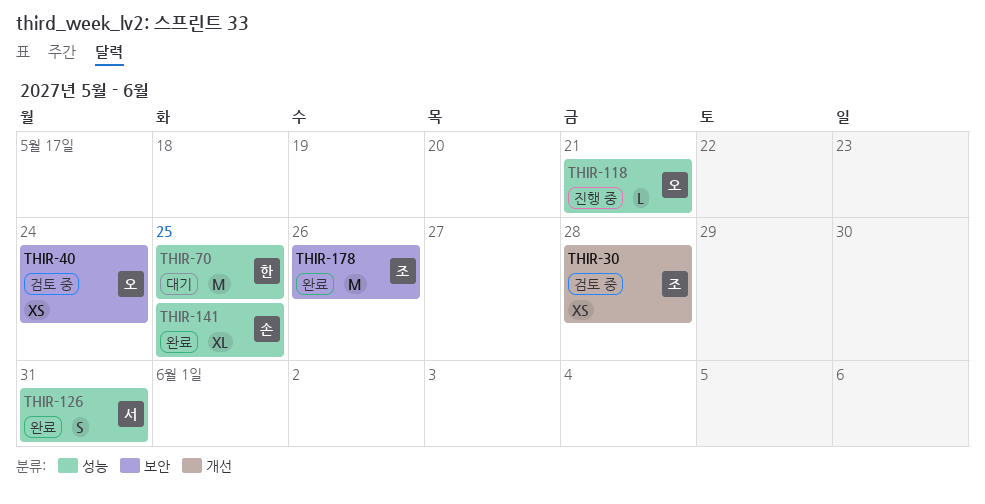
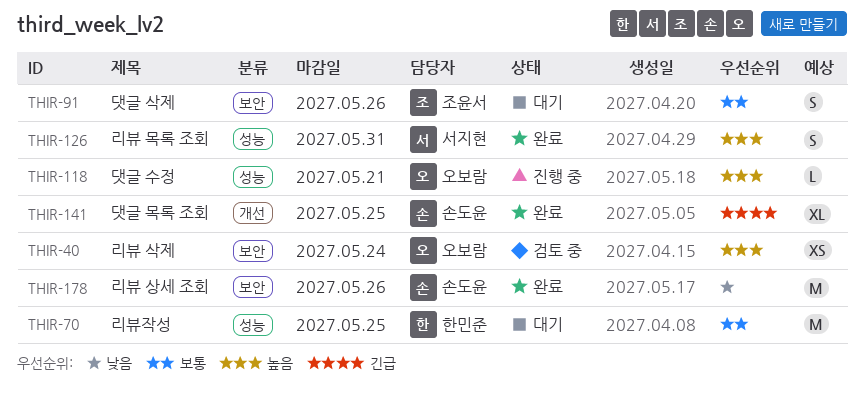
THIR-30: present -> none
THIR-91: none -> present
THIR-141, label: 성능 -> 개선
THIR-178, owner: 조윤서 -> 손도윤

